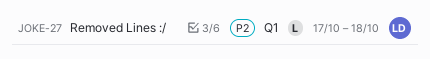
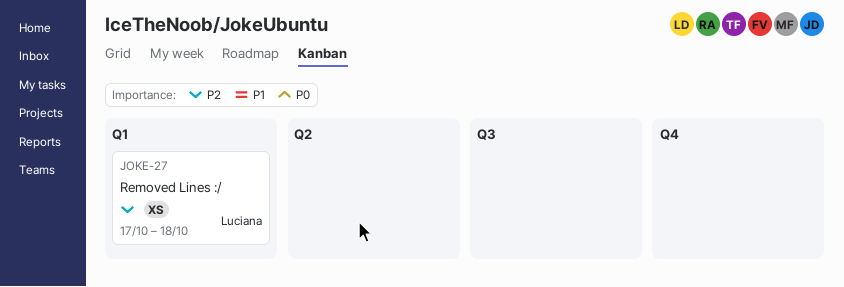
JOKE-27, estimate: L -> XS

